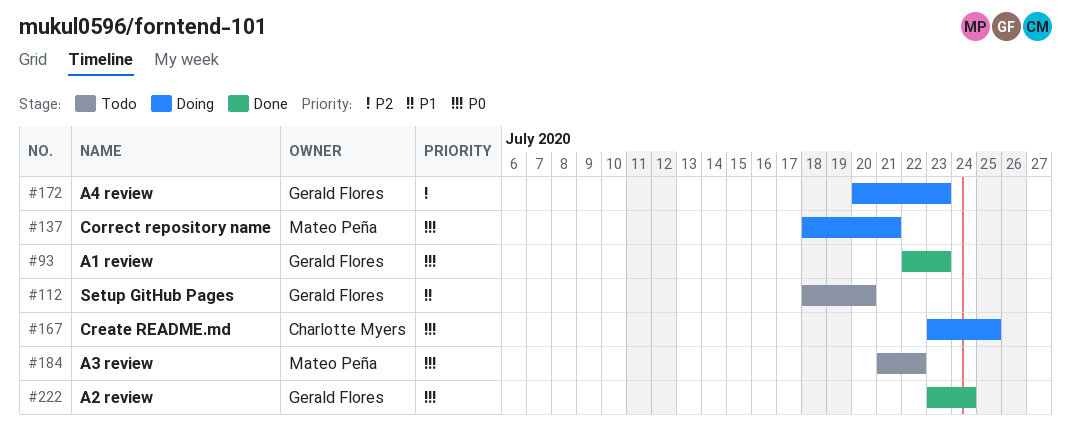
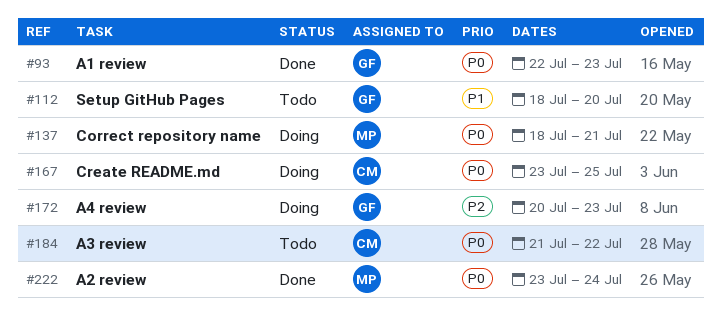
#184, owner: Mateo Peña -> Charlotte Myers
#222, owner: Gerald Flores -> Mateo Peña

